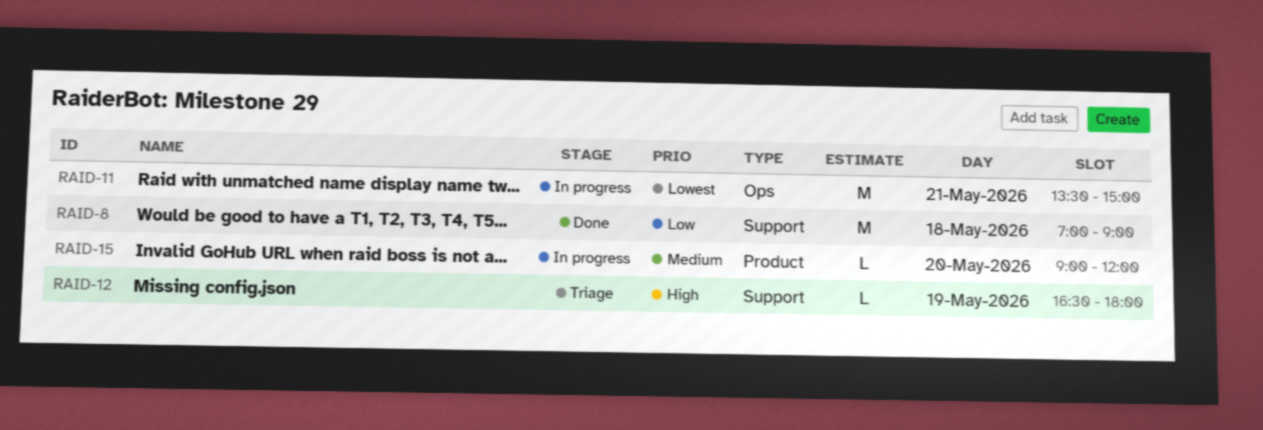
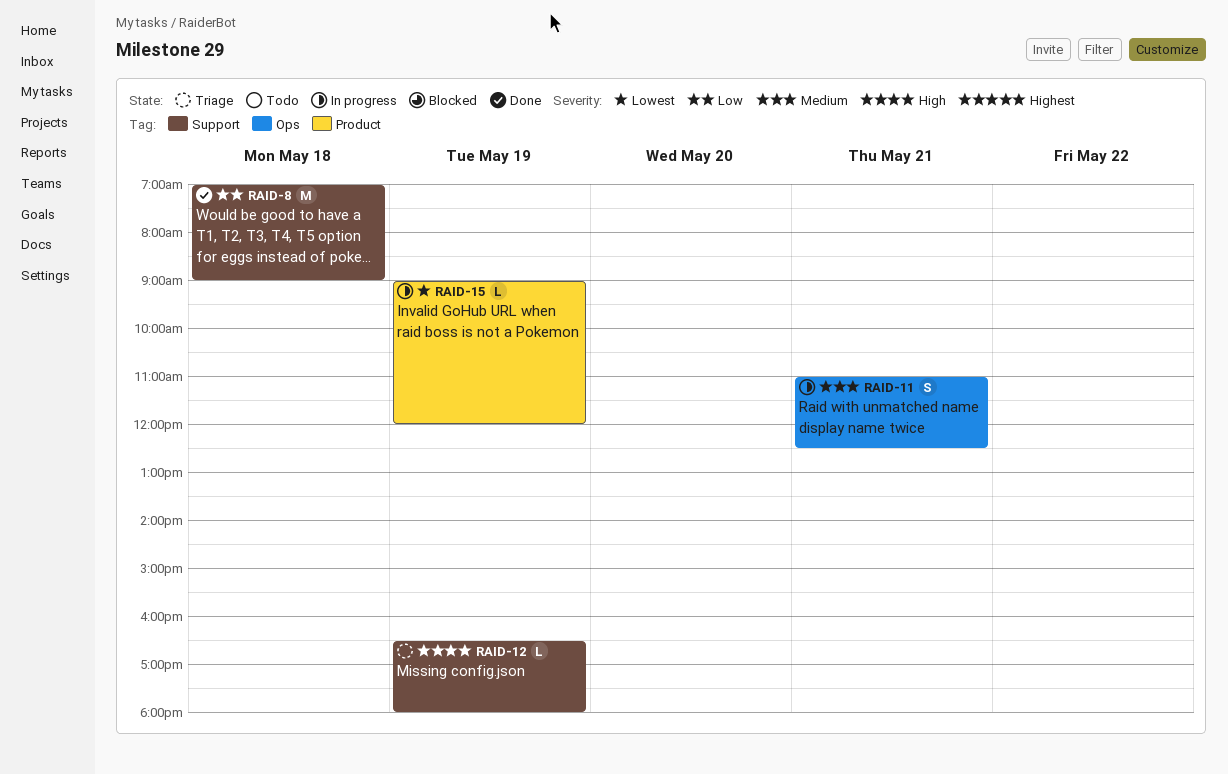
RAID-11, priority: Lowest -> Medium
RAID-11, estimate: M -> S
RAID-11, begins: 13:30 -> 11:00
RAID-11, ends: 15:00 -> 12:30
RAID-15, priority: Medium -> Lowest
RAID-15, day: May 20 -> May 19

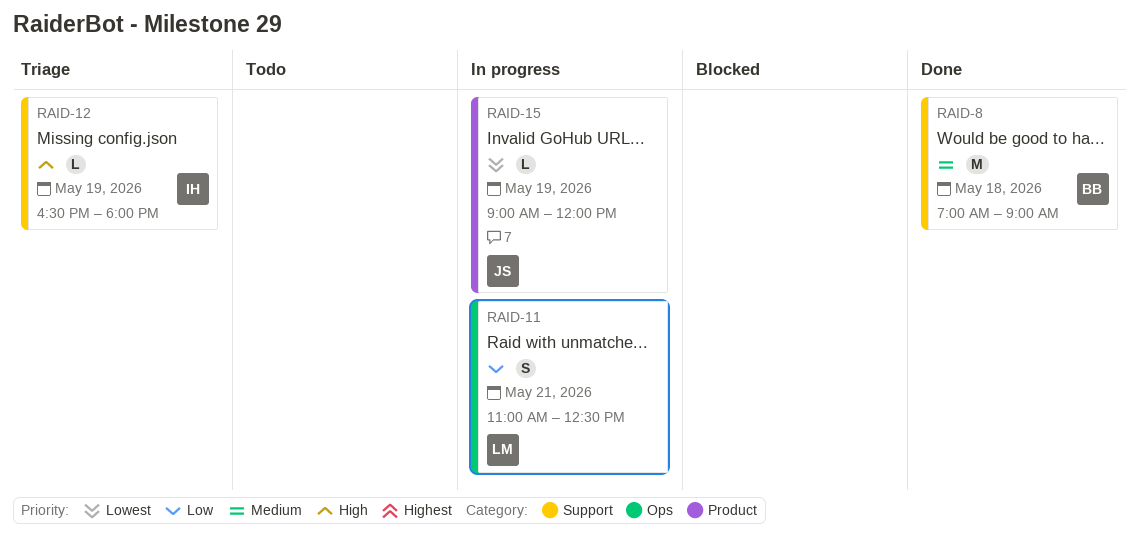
RAID-8, priority: Low -> Medium
RAID-11, priority: Medium -> Low

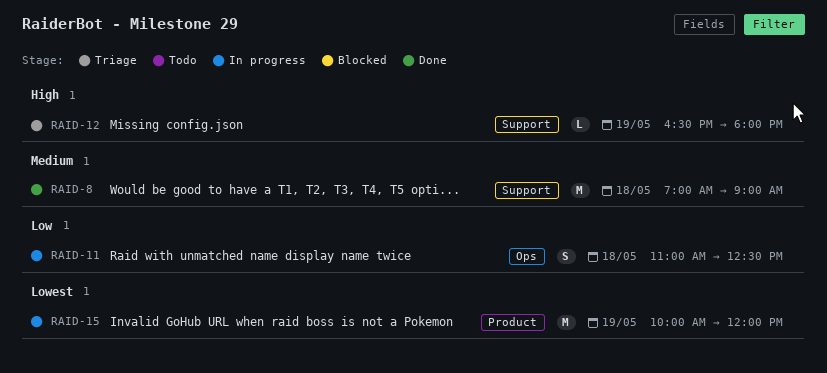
RAID-11, day: May 21 -> May 18
RAID-15, estimate: L -> M
RAID-15, begins: 09:00 -> 10:00

